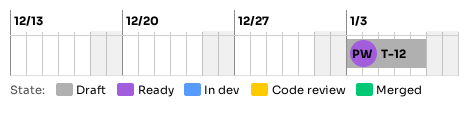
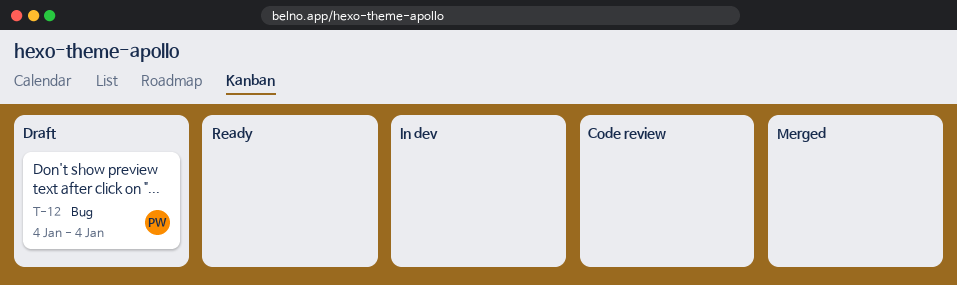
T-12, start: Jan 3 -> Jan 4
T-12, due: Jan 7 -> Jan 4

